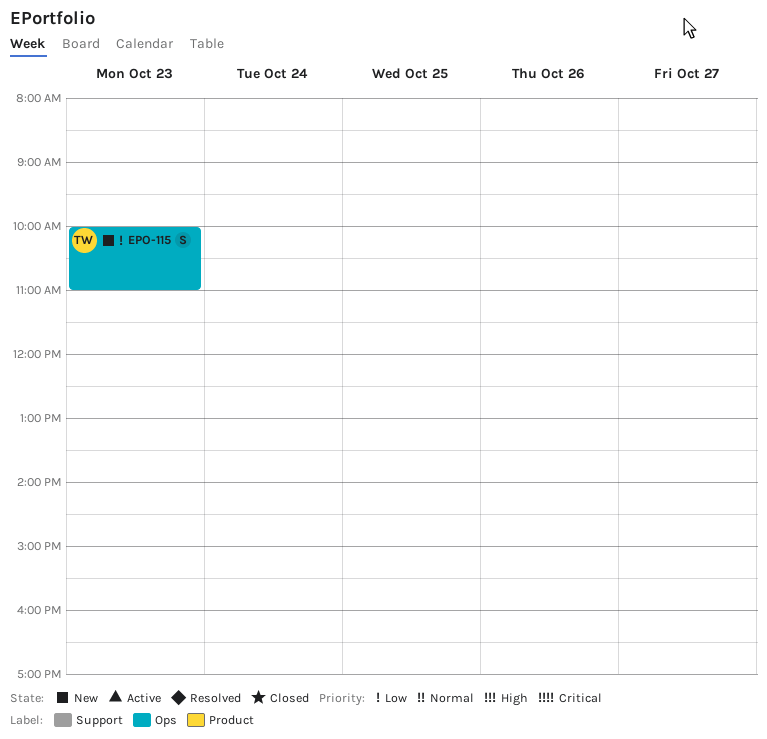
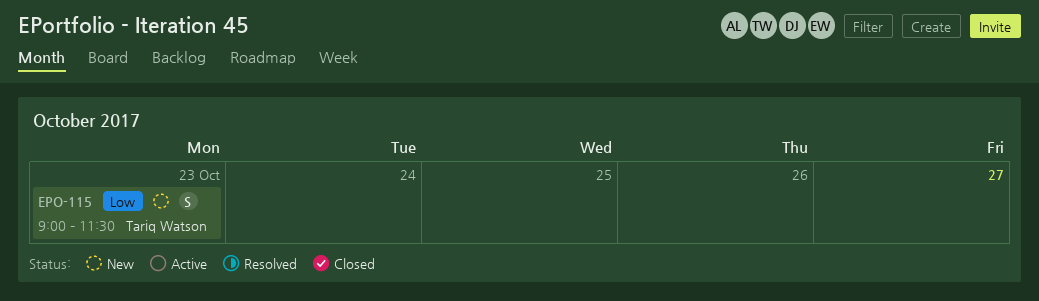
EPO-115, begins: 10:00 -> 09:00
EPO-115, ends: 11:00 -> 11:30

